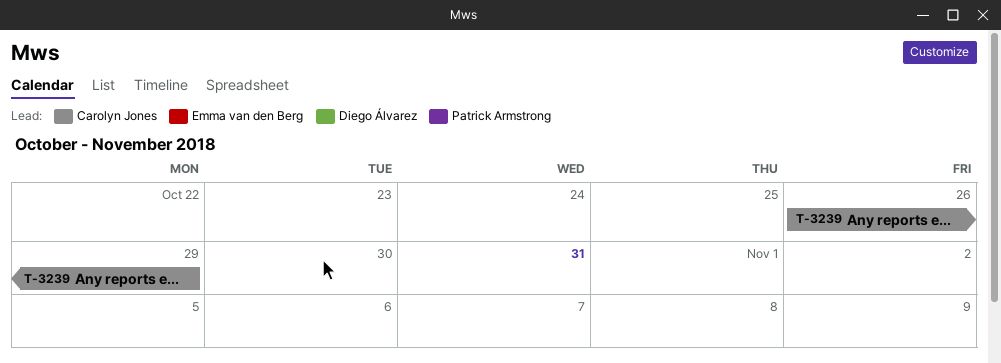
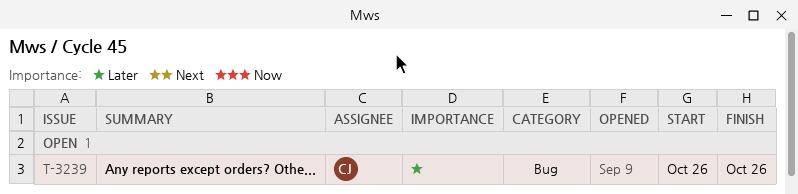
T-3239, due: Oct 29 -> Oct 26

